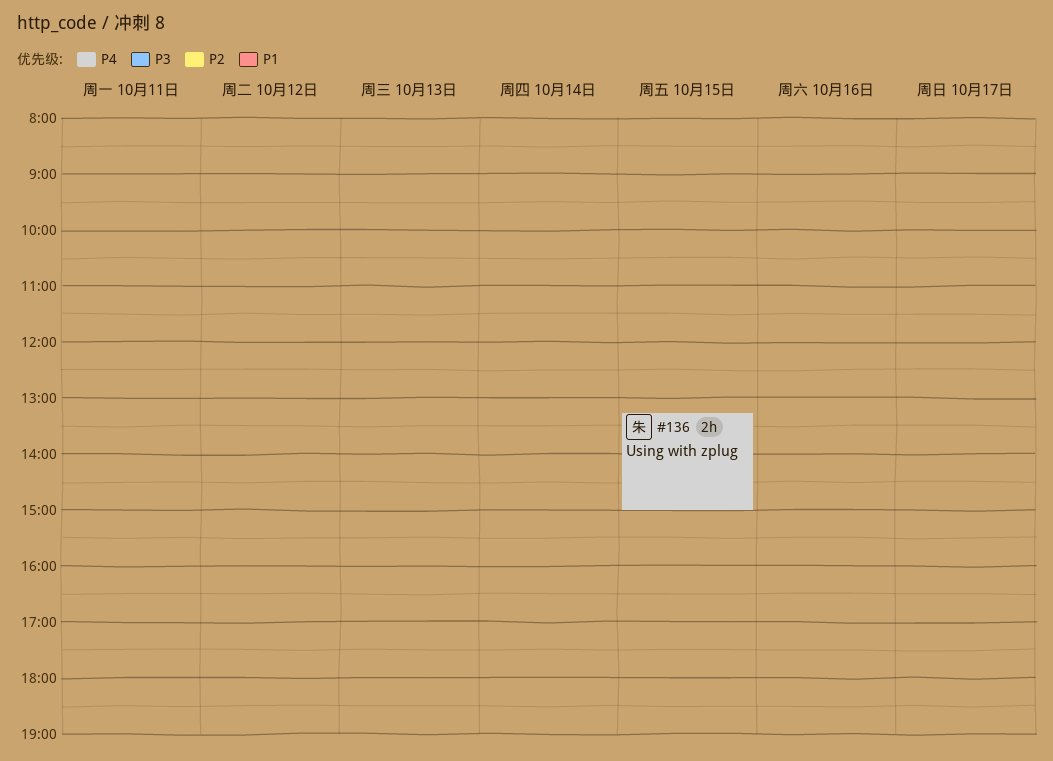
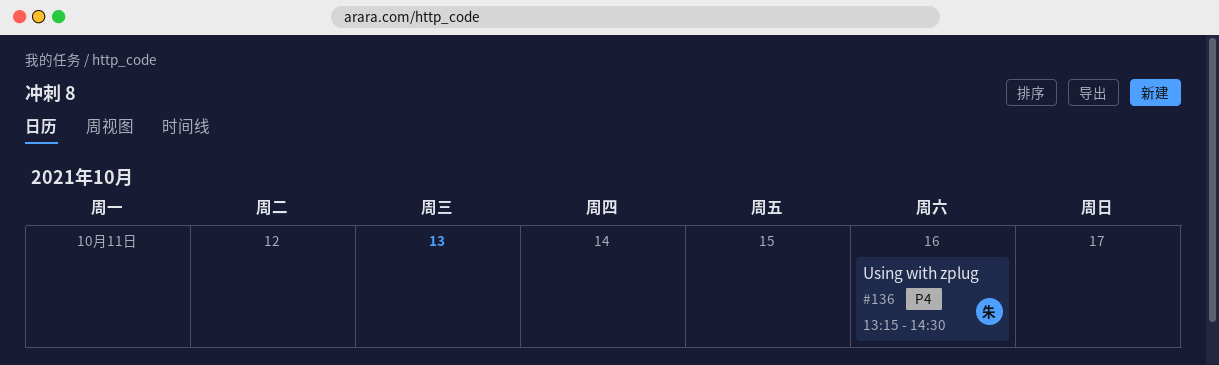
#136, day: Oct 15 -> Oct 16
#136, ends: 15:00 -> 14:30

